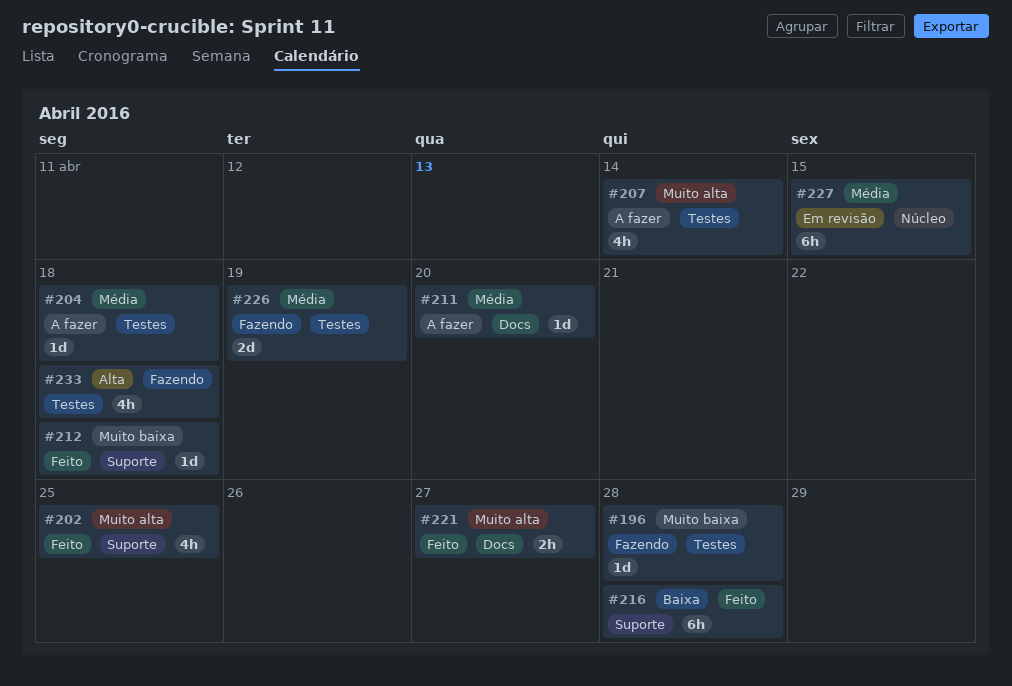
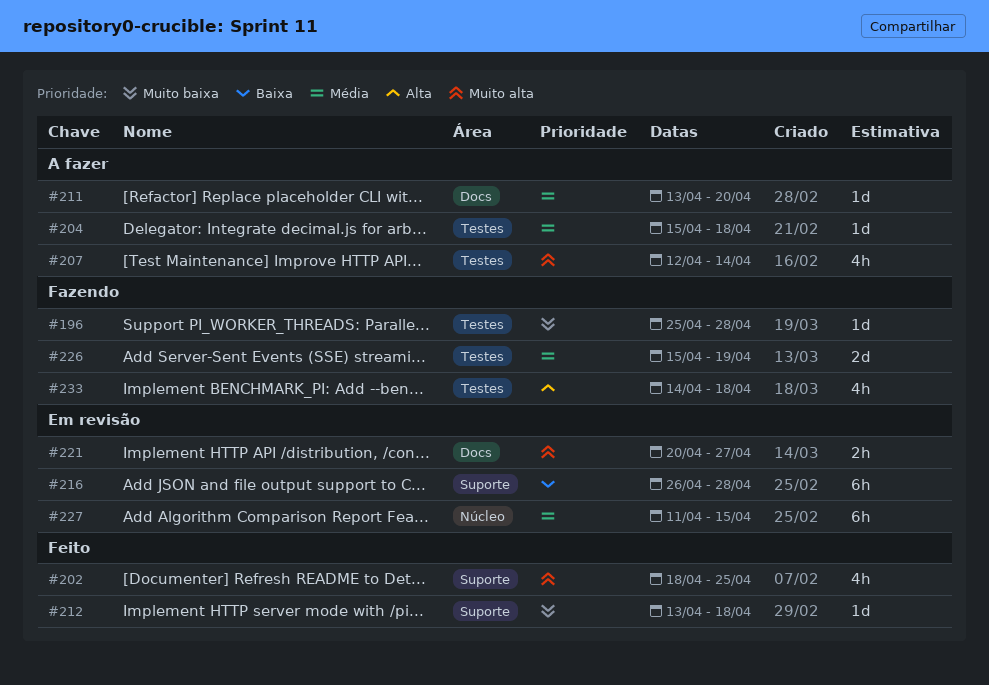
#216, status: Feito -> Em revisão
#221, status: Feito -> Em revisão

